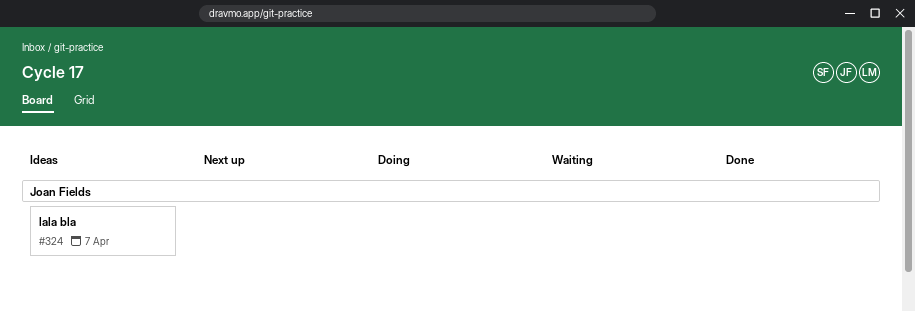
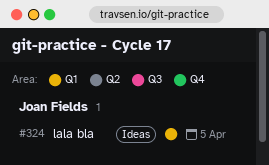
#324, due: Apr 7 -> Apr 5

